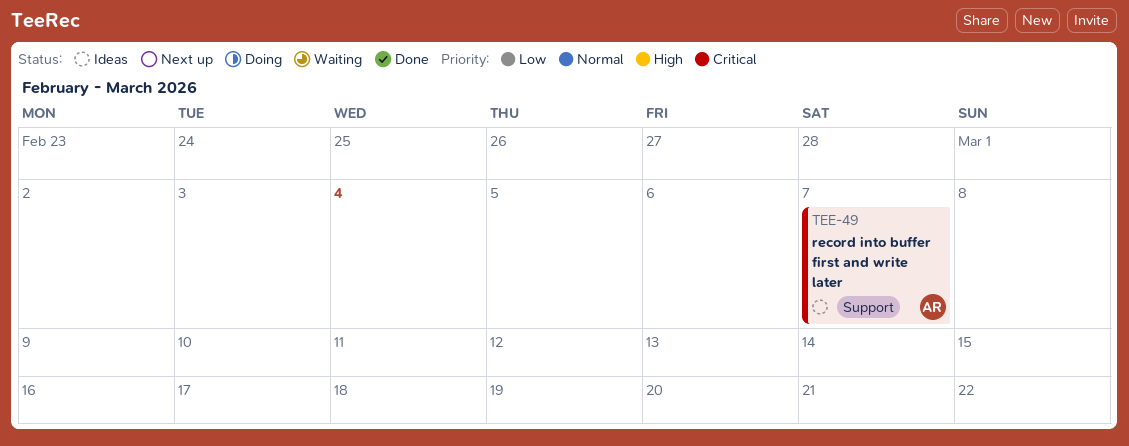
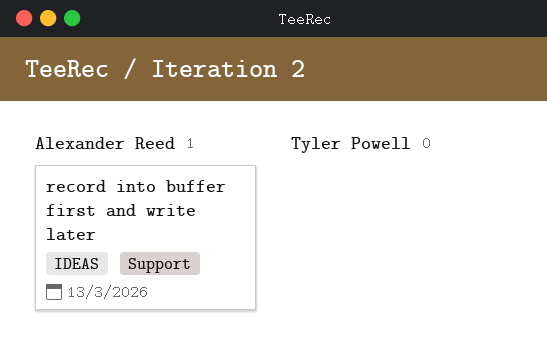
record into buffer first and write later, due: Mar 7 -> Mar 13

